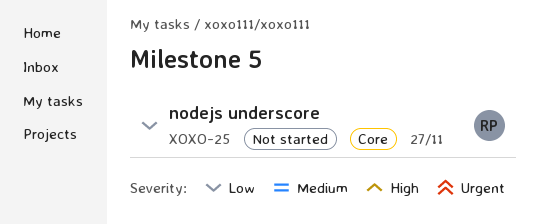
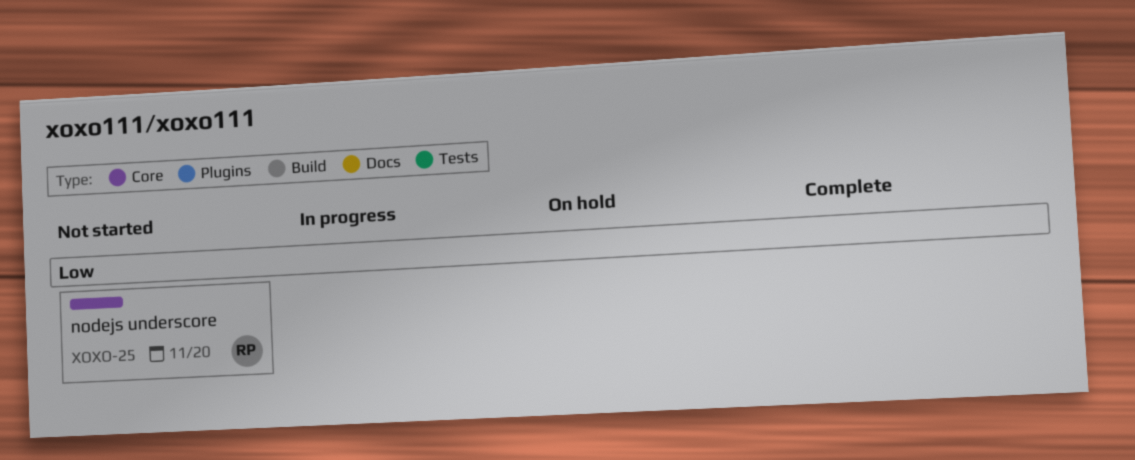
XOXO-25, due: Nov 27 -> Nov 20

